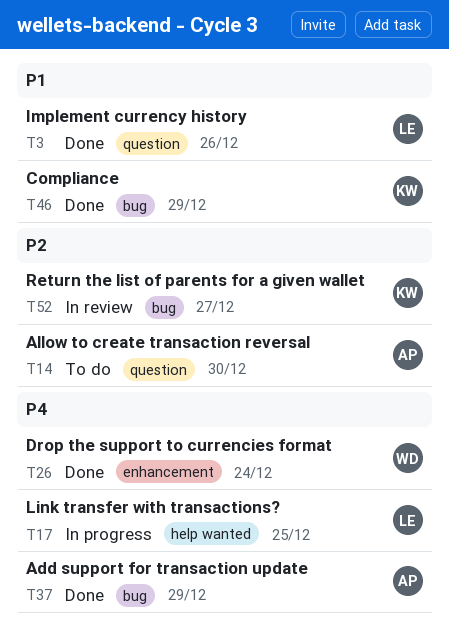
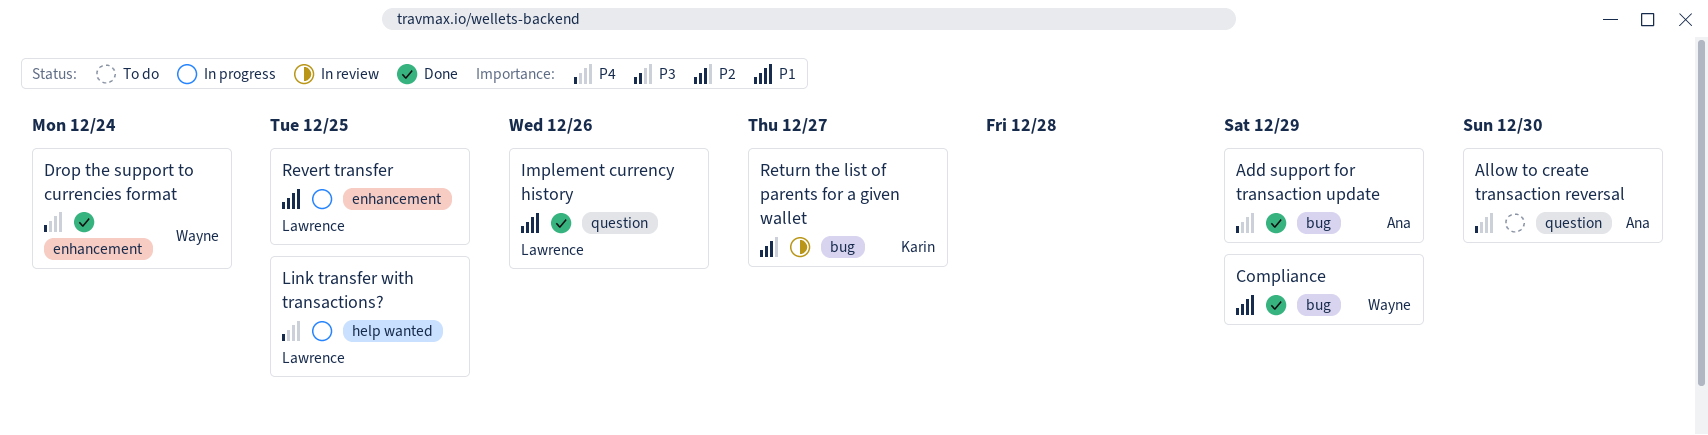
Allow to create transaction reversal, priority: P2 -> P4
Compliance, owner: Karin -> Wayne
Revert transfer: none -> present

